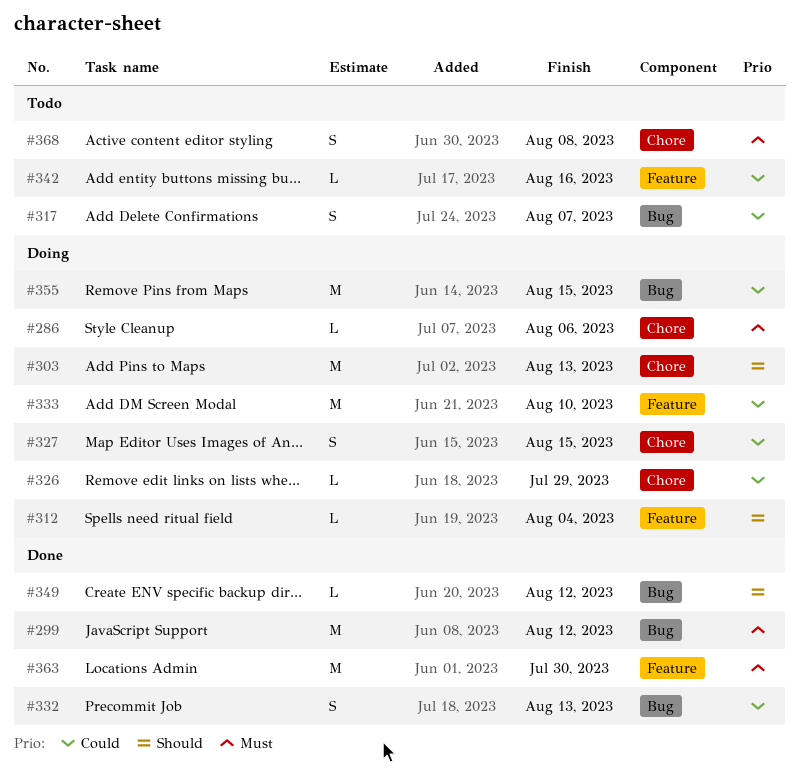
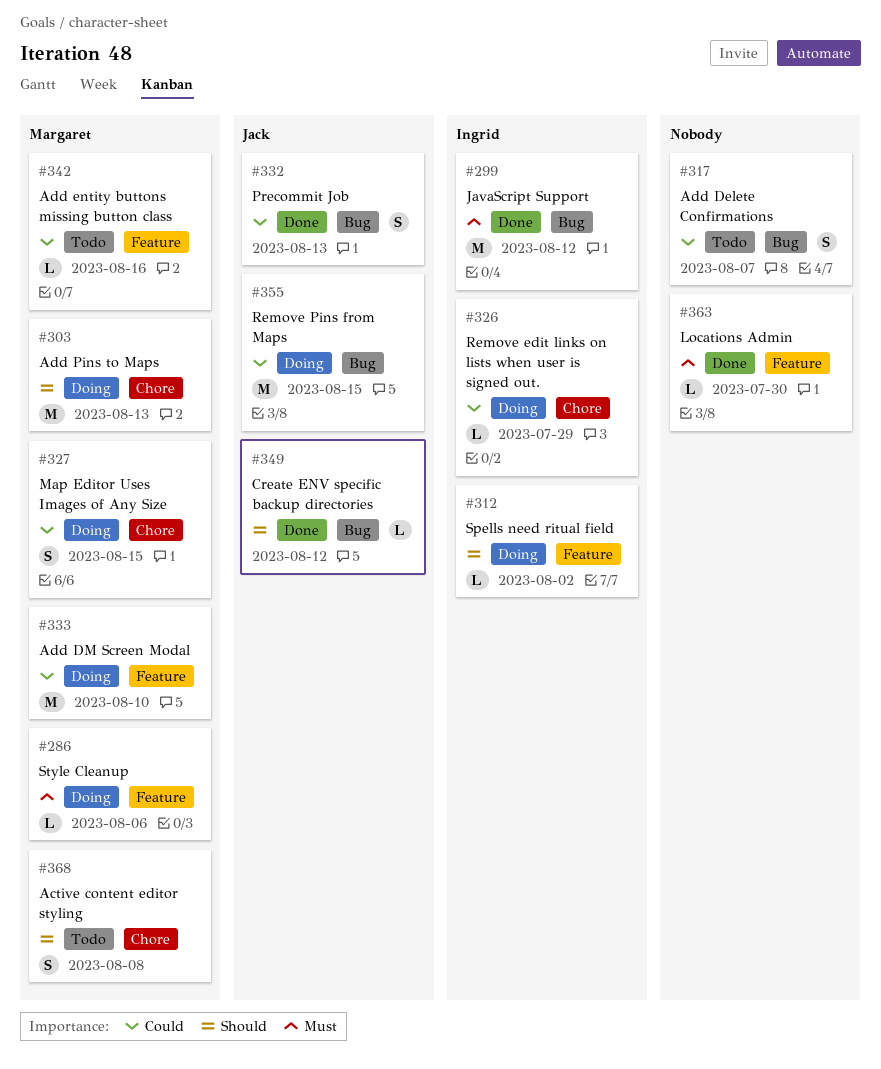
#286, label: Chore -> Feature
#312, due: Aug 4 -> Aug 2
#363, estimate: M -> L
#368, priority: Must -> Should

